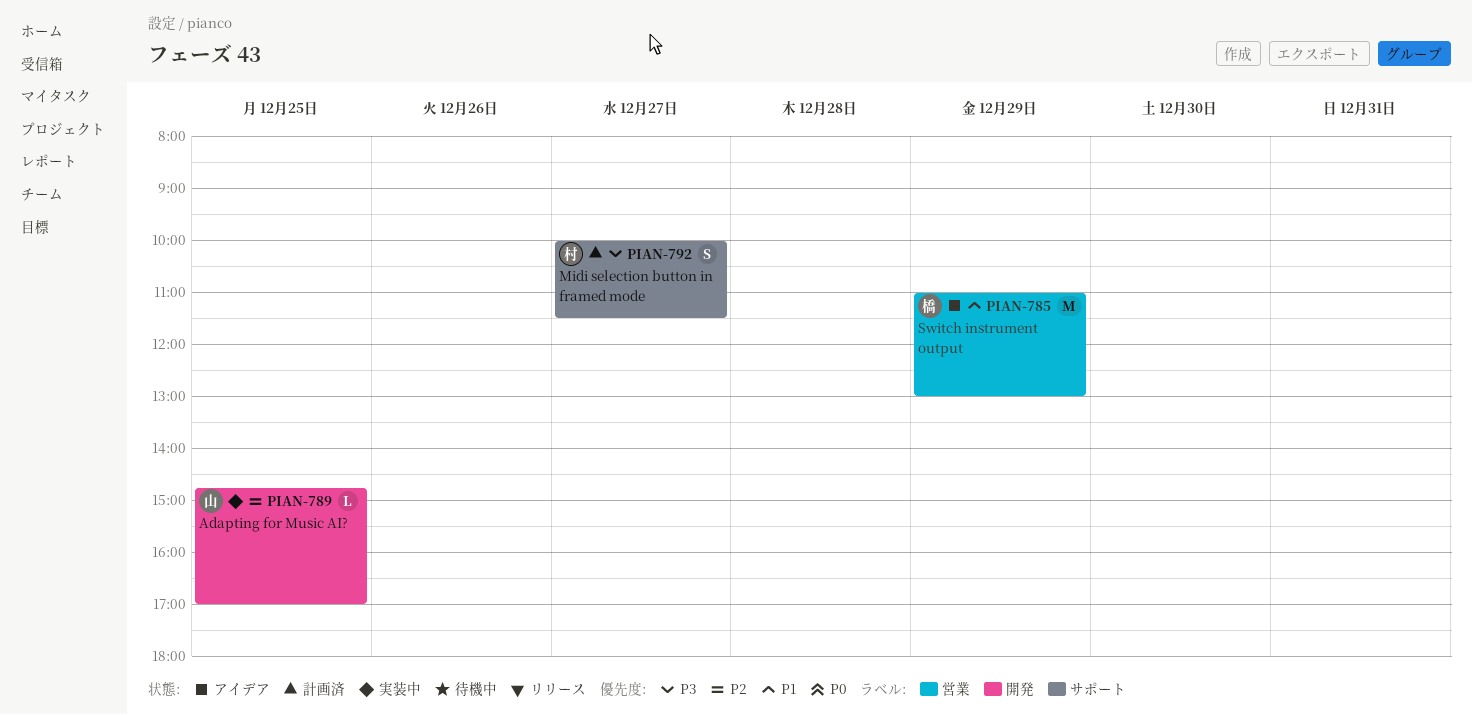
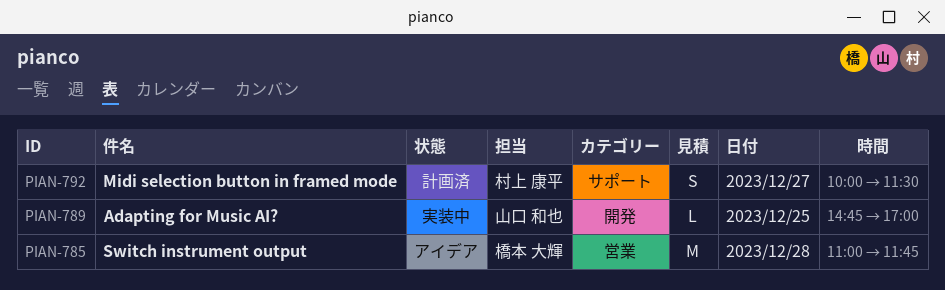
PIAN-785, day: Dec 29 -> Dec 28
PIAN-785, ends: 13:00 -> 11:45

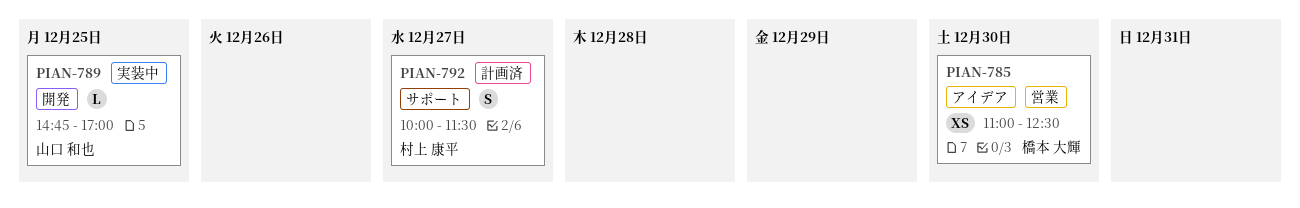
PIAN-785, estimate: M -> XS
PIAN-785, day: Dec 28 -> Dec 30
PIAN-785, ends: 11:45 -> 12:30

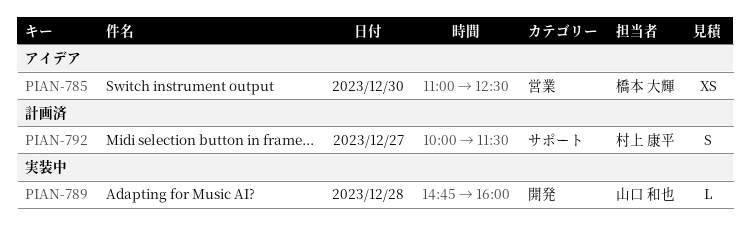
PIAN-789, day: Dec 25 -> Dec 28
PIAN-789, ends: 17:00 -> 16:00

